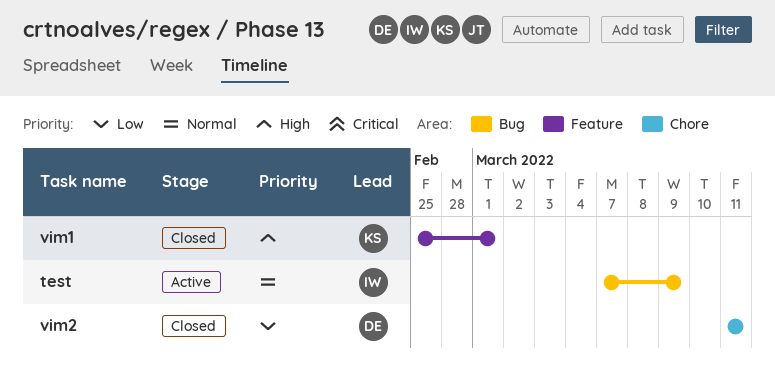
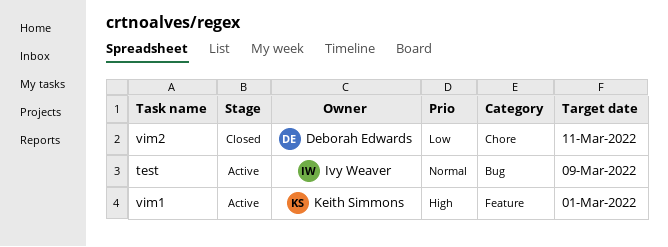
vim1, status: Closed -> Active

